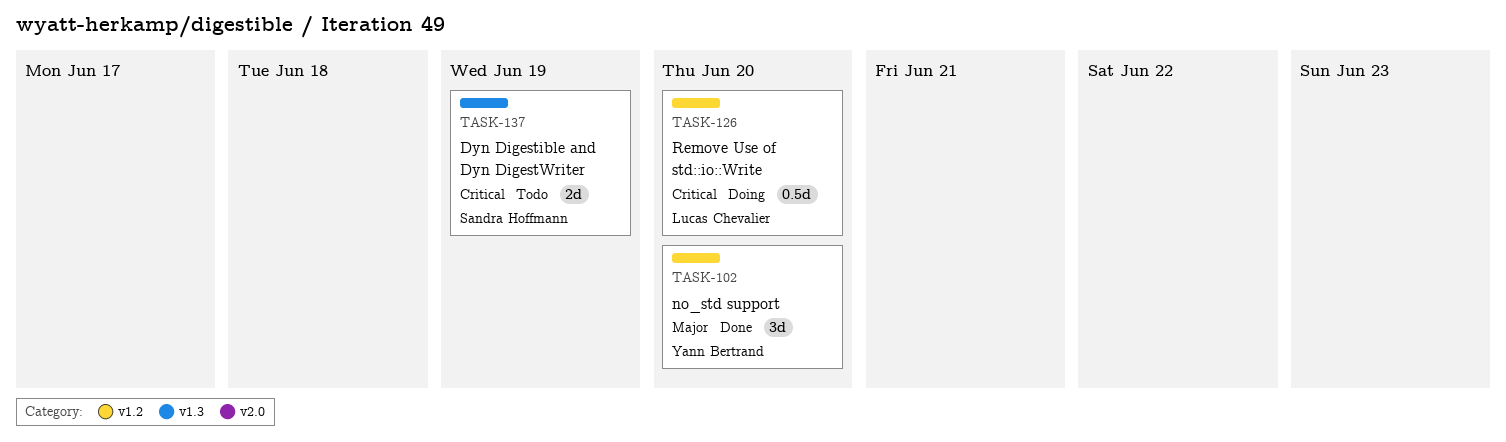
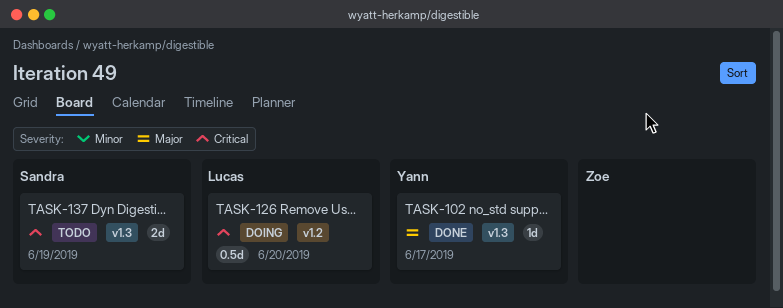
TASK-102, label: v1.2 -> v1.3
TASK-102, estimate: 3d -> 1d
TASK-102, due: Jun 20 -> Jun 17

